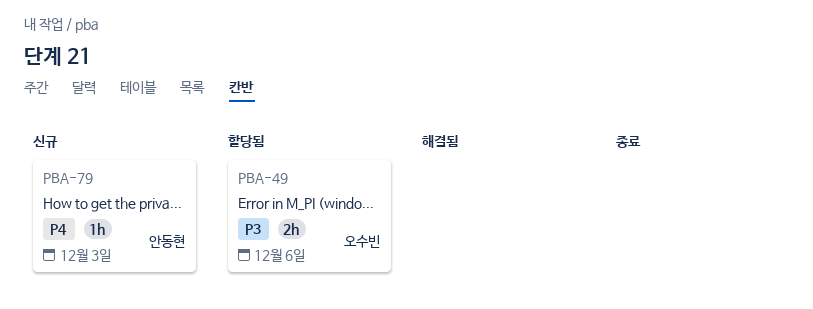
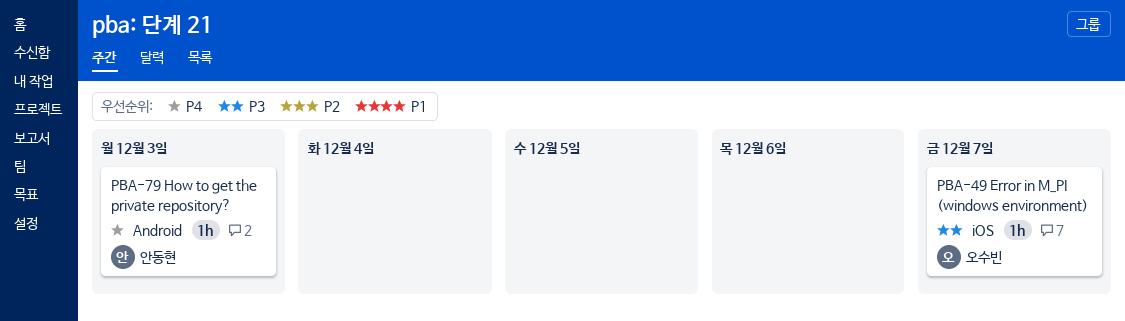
PBA-49, estimate: 2h -> 1h
PBA-49, due: Dec 6 -> Dec 7

